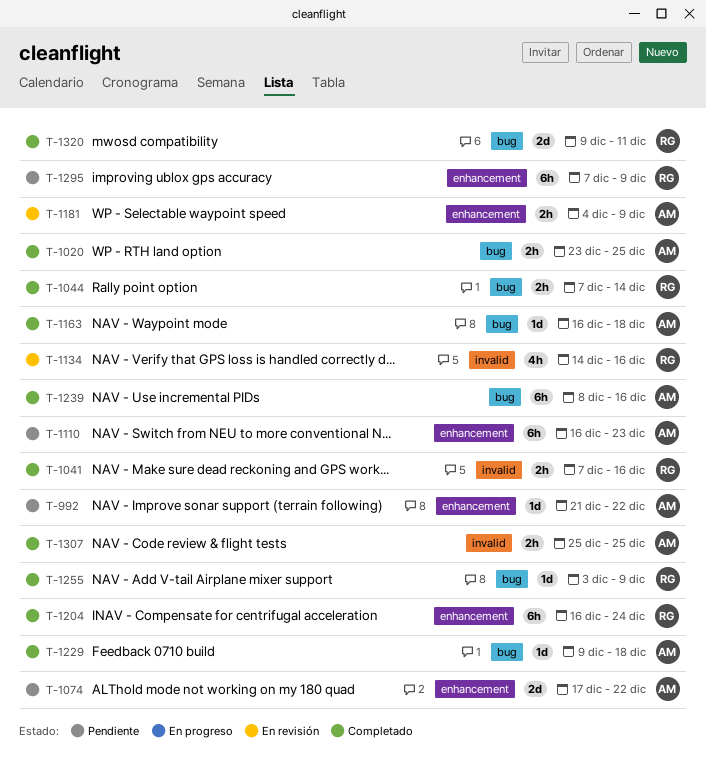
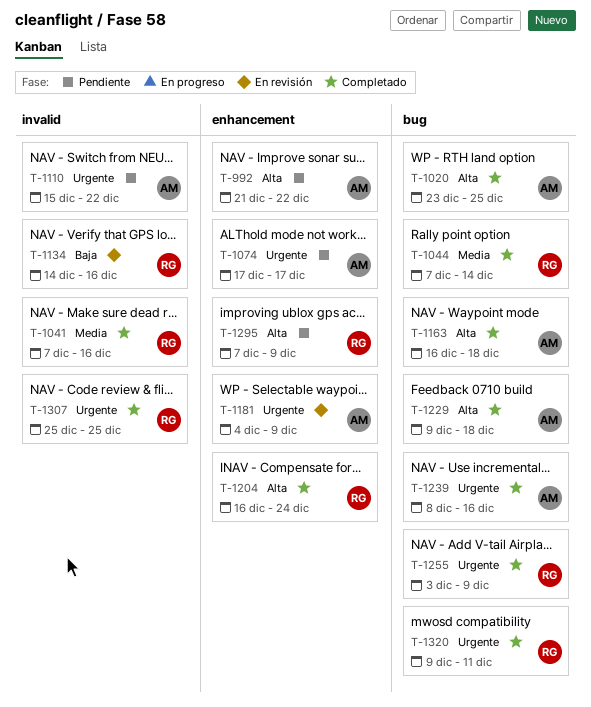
T-1074, due: Dec 22 -> Dec 17
T-1110, label: enhancement -> invalid
T-1110, start: Dec 16 -> Dec 15
T-1110, due: Dec 23 -> Dec 22
T-1307, owner: AM -> RG

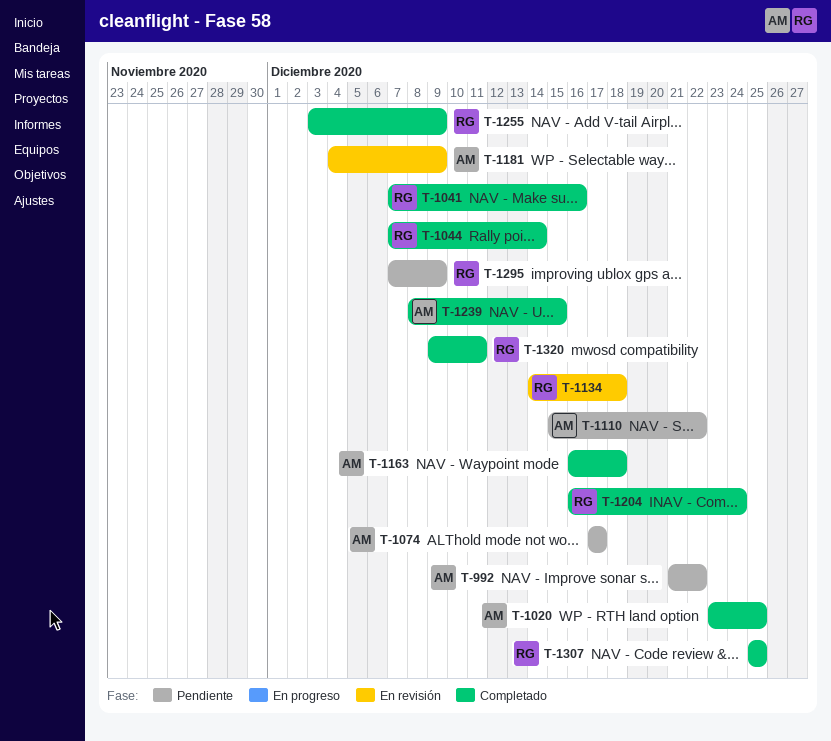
T-1134, due: Dec 16 -> Dec 18
T-1229: present -> none
T-1239, due: Dec 16 -> Dec 15

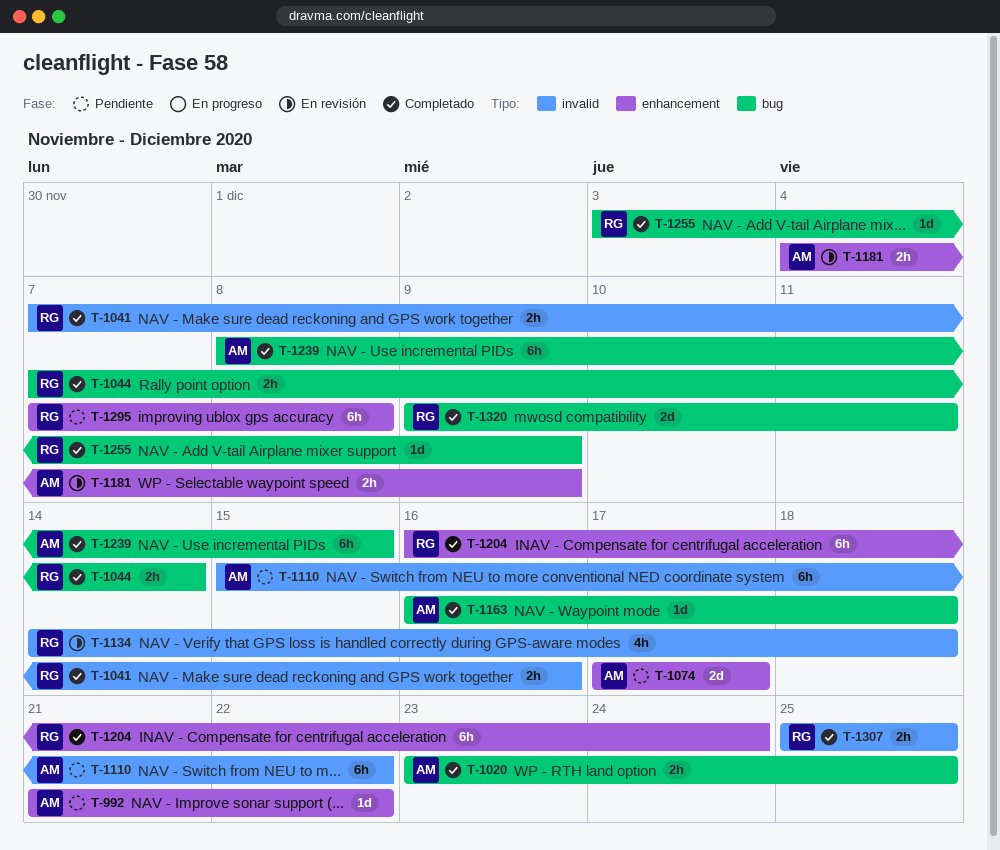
T-1295, due: Dec 9 -> Dec 8

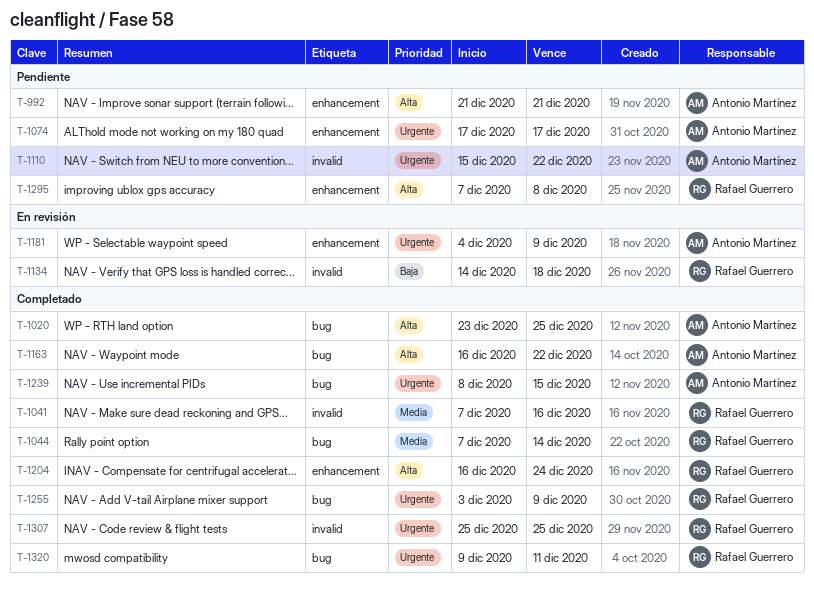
T-992, due: Dec 22 -> Dec 21
T-1163, due: Dec 18 -> Dec 22

